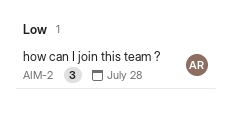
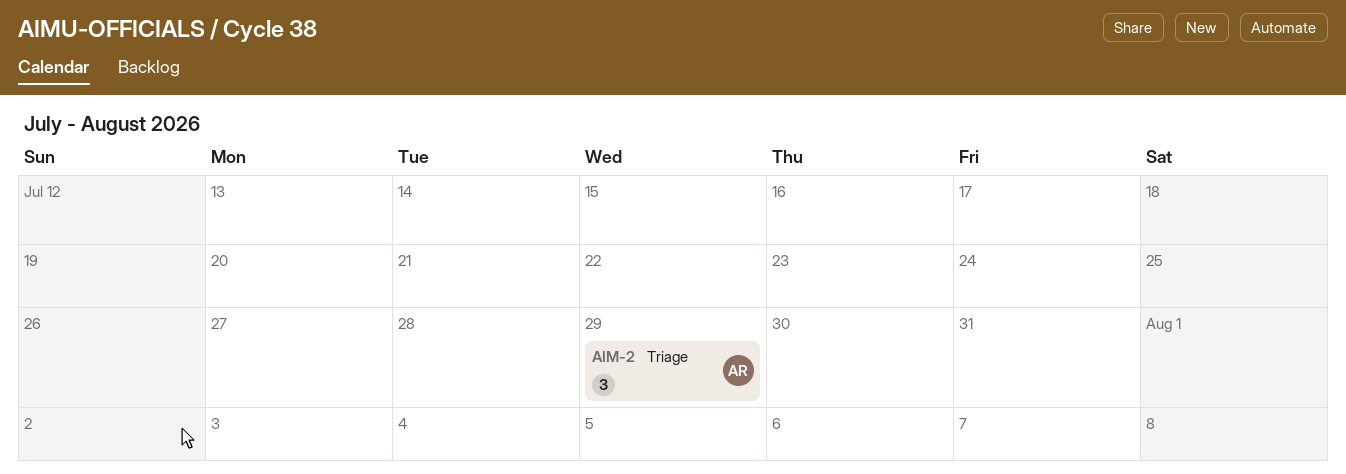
AIM-2, due: Jul 28 -> Jul 29

